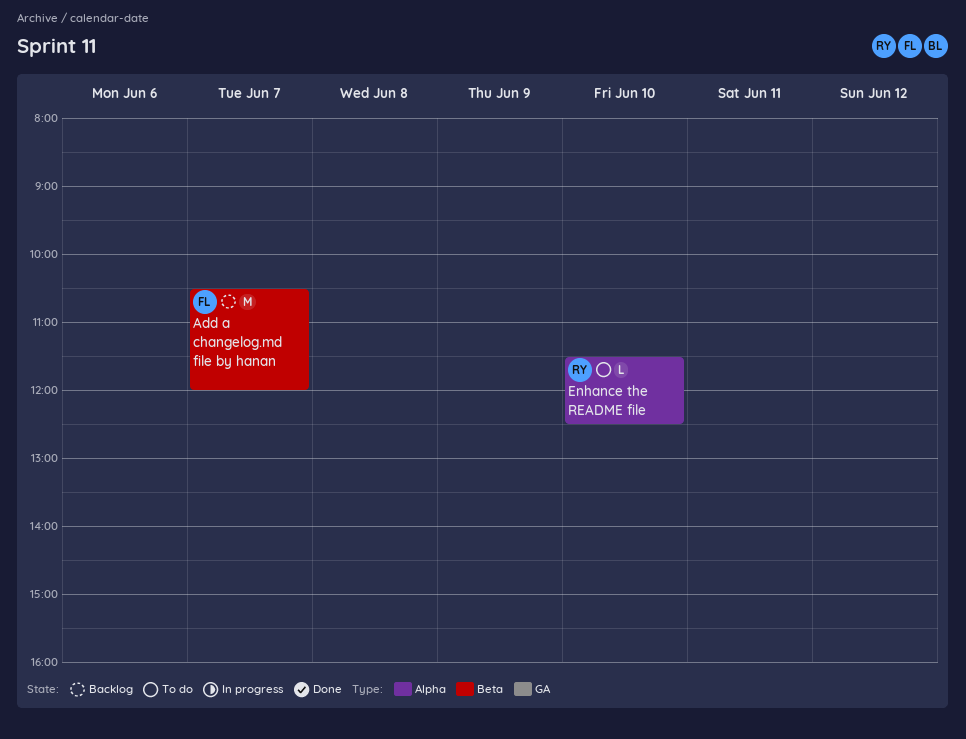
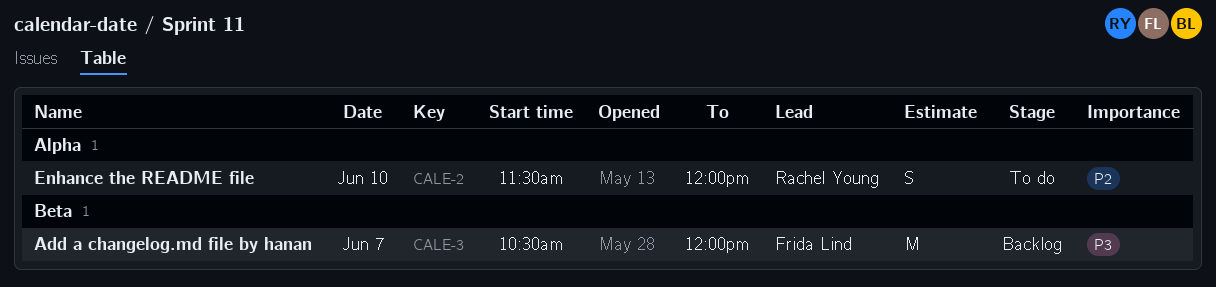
Enhance the README file, estimate: L -> S
Enhance the README file, ends: 12:30 -> 12:00

